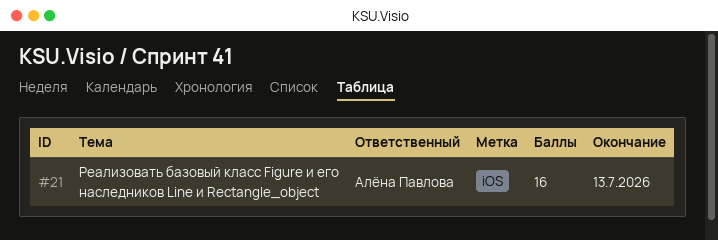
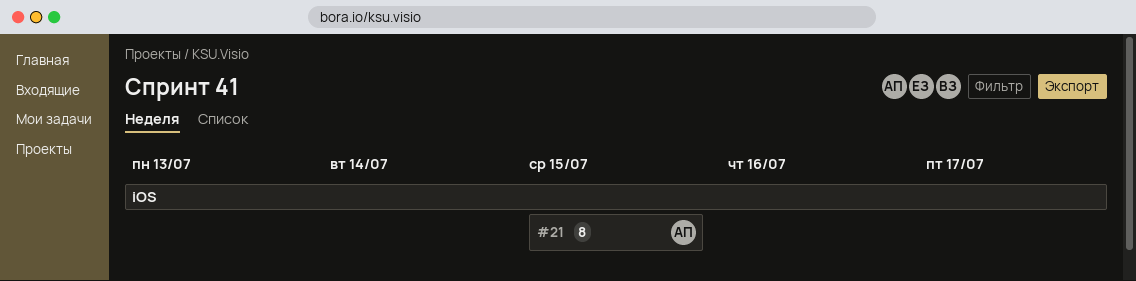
#21, estimate: 16 -> 8
#21, due: Jul 13 -> Jul 15

